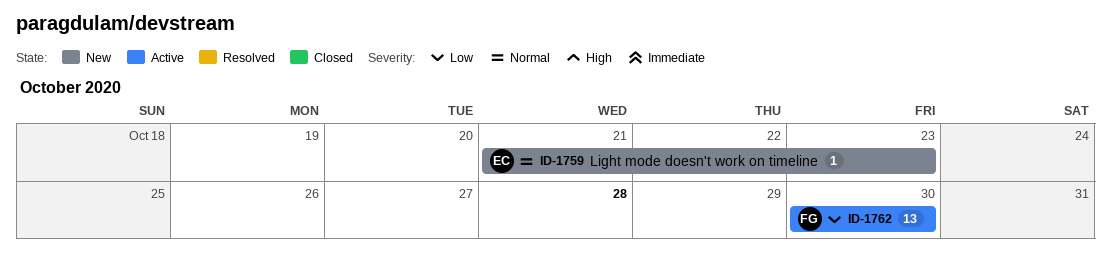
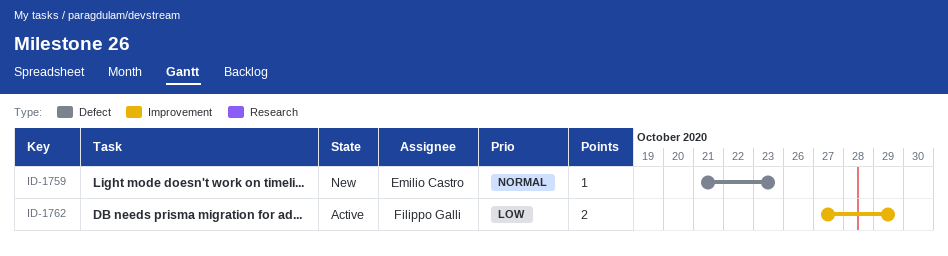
ID-1762, estimate: 13 -> 2
ID-1762, start: Oct 30 -> Oct 27
ID-1762, due: Oct 30 -> Oct 29

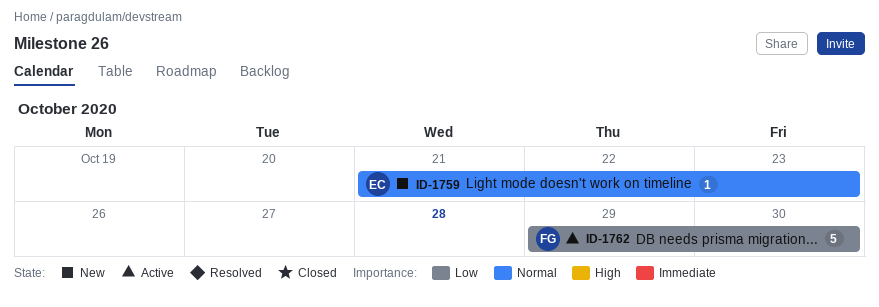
ID-1762, estimate: 2 -> 5
ID-1762, start: Oct 27 -> Oct 29
ID-1762, due: Oct 29 -> Oct 30

